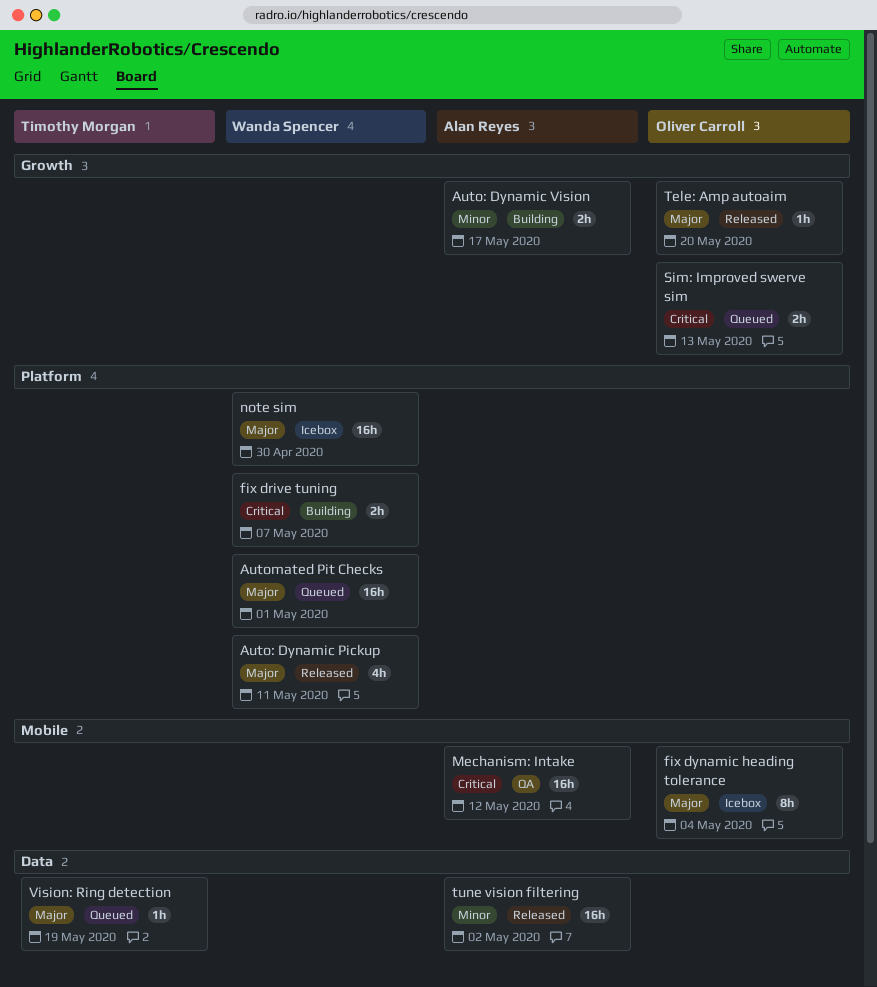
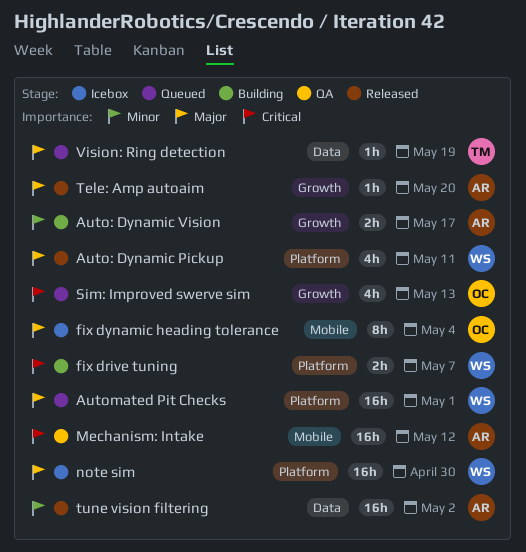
Sim: Improved swerve sim, estimate: 2h -> 4h
Tele: Amp autoaim, owner: Oliver Carroll -> Alan Reyes

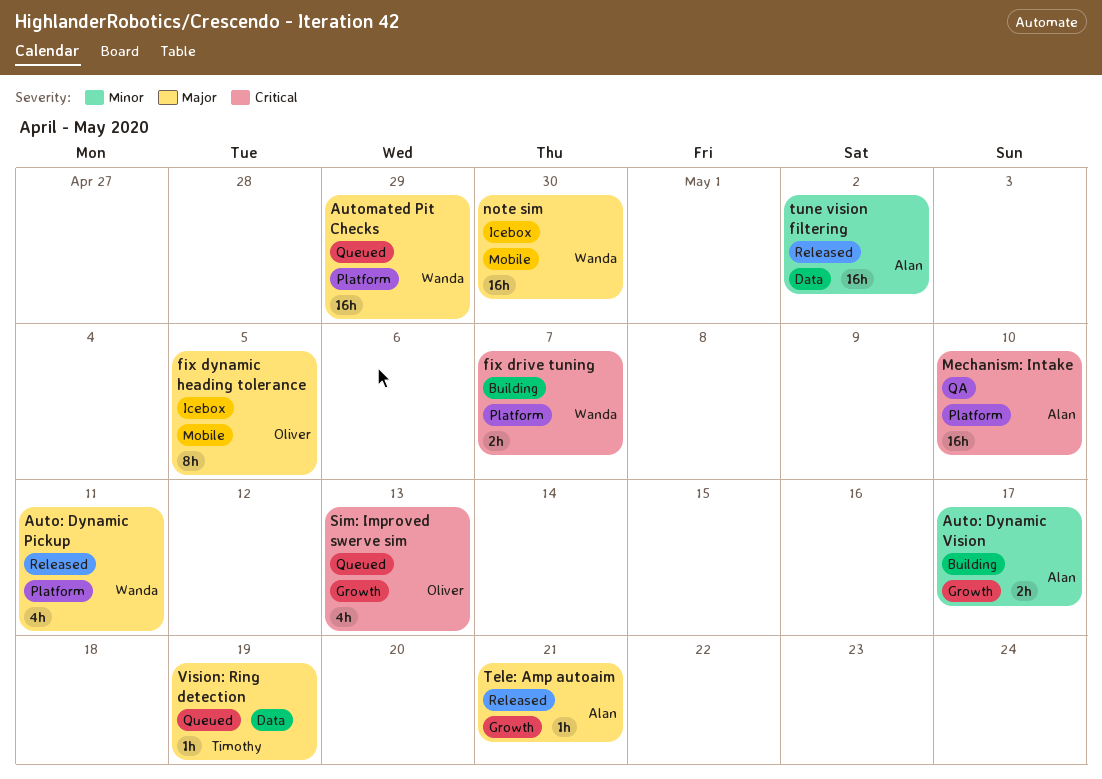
Automated Pit Checks, due: May 1 -> Apr 29
fix dynamic heading tolerance, due: May 4 -> May 5
Mechanism: Intake, label: Mobile -> Platform
Mechanism: Intake, due: May 12 -> May 10
note sim, label: Platform -> Mobile
Tele: Amp autoaim, due: May 20 -> May 21

